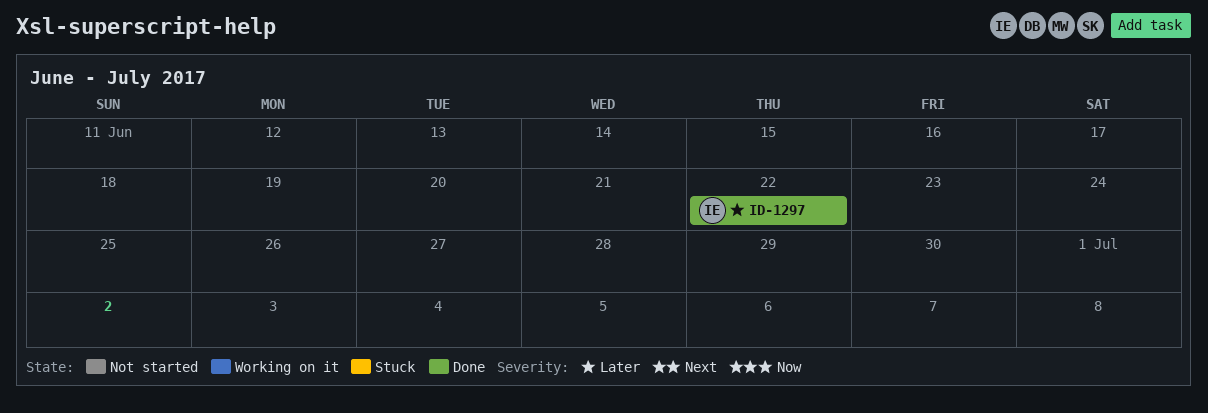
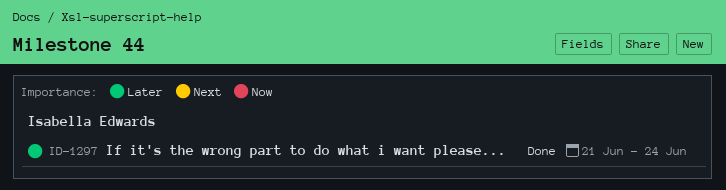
ID-1297, start: Jun 22 -> Jun 21
ID-1297, due: Jun 22 -> Jun 24

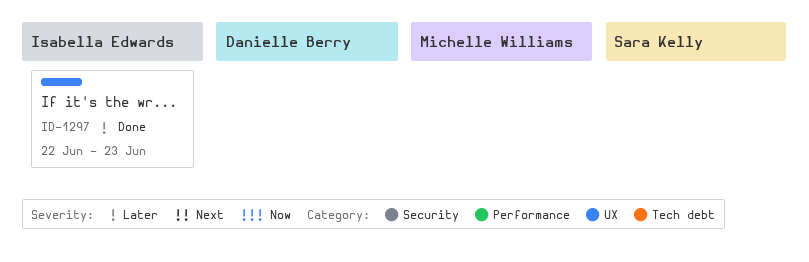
ID-1297, start: Jun 21 -> Jun 22
ID-1297, due: Jun 24 -> Jun 23

